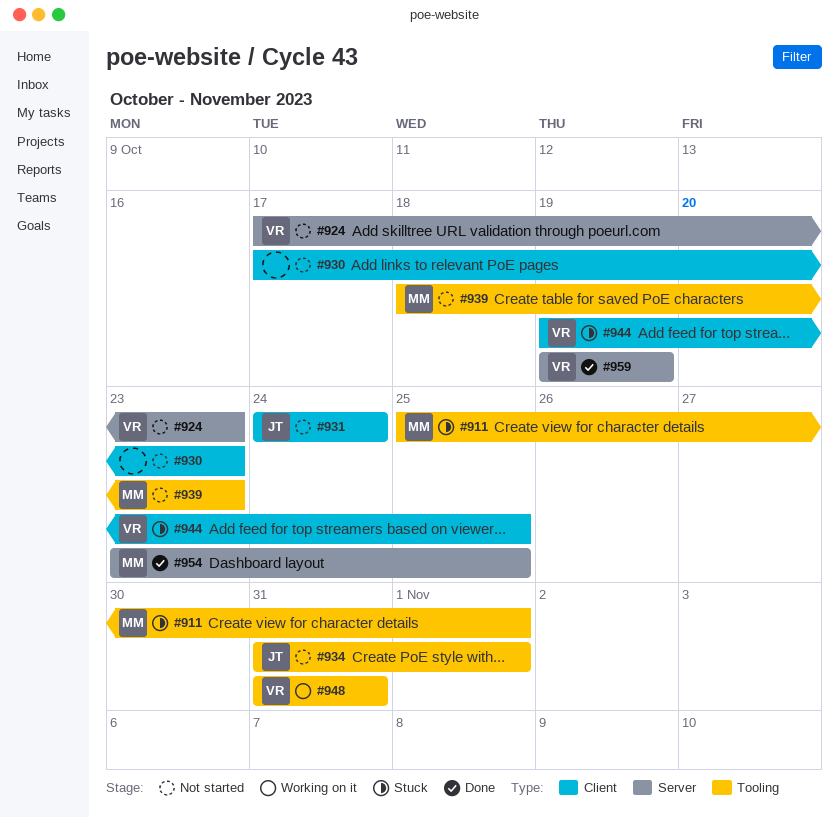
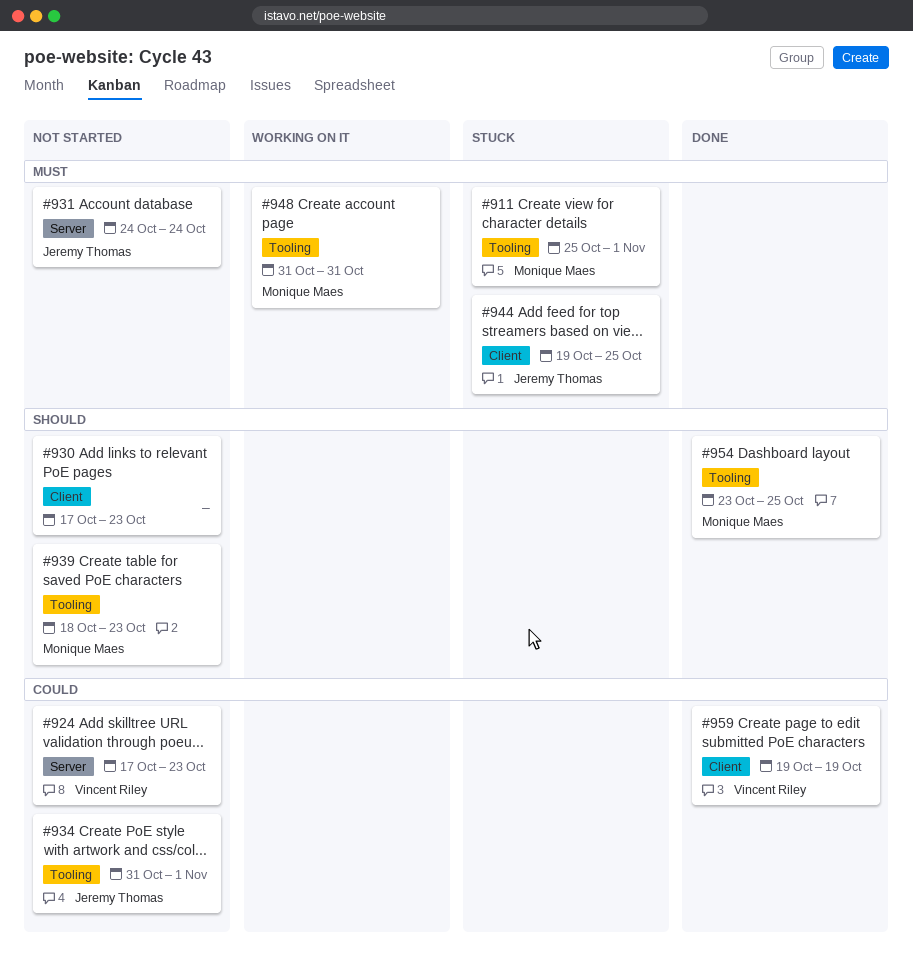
#931, label: Client -> Server
#944, owner: Vincent Riley -> Jeremy Thomas
#948, owner: Vincent Riley -> Monique Maes
#954, label: Server -> Tooling
#959, label: Server -> Client

